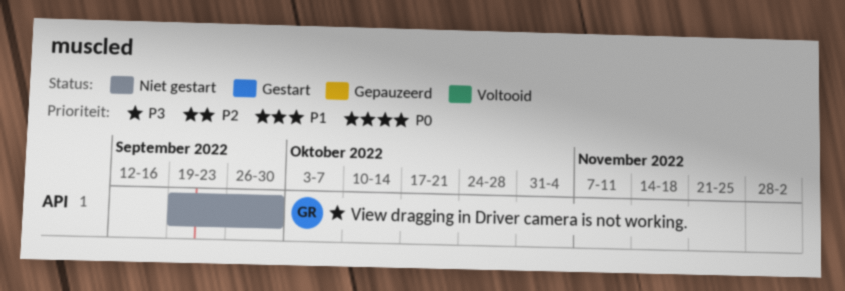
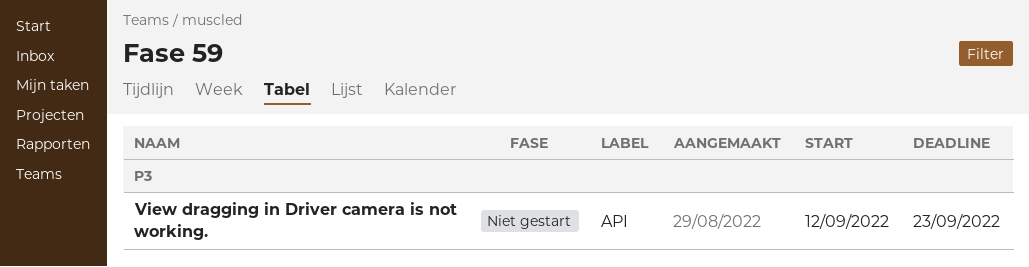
View dragging in Driver camera is not working., start: Sep 19 -> Sep 12
View dragging in Driver camera is not working., due: Sep 30 -> Sep 23

